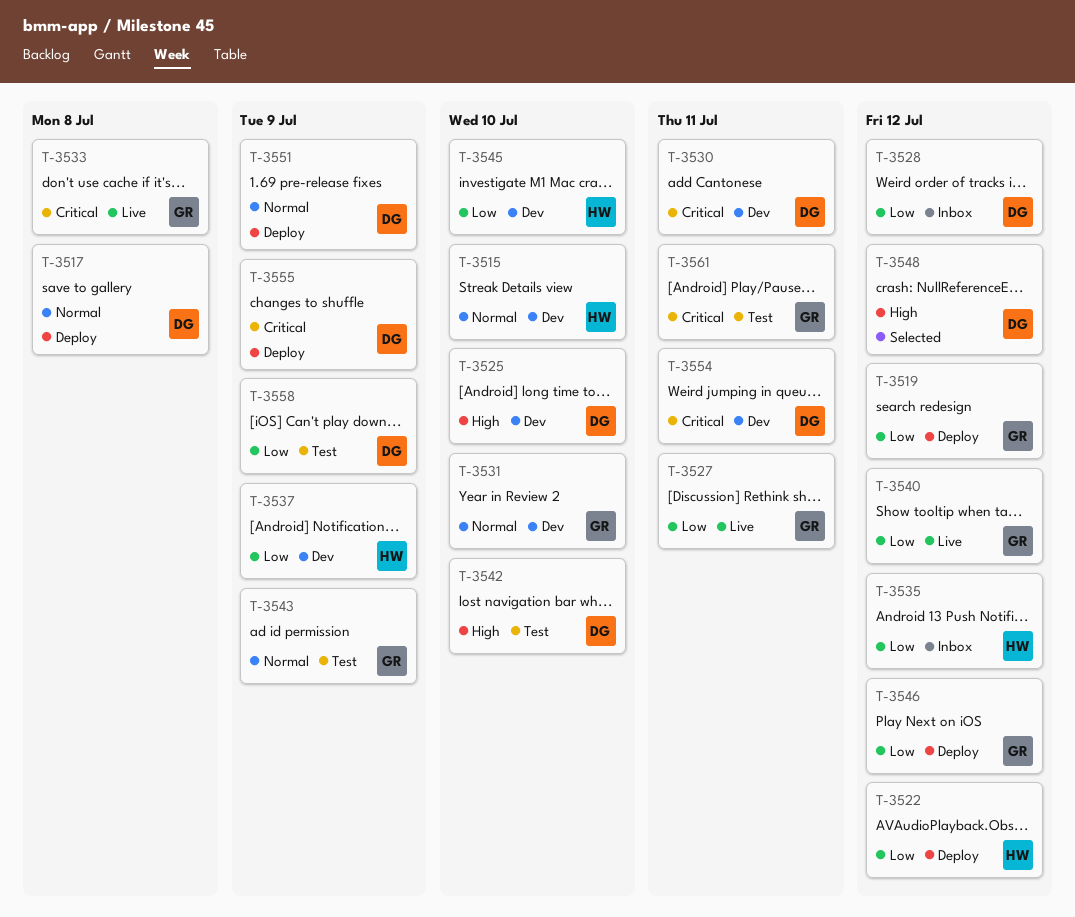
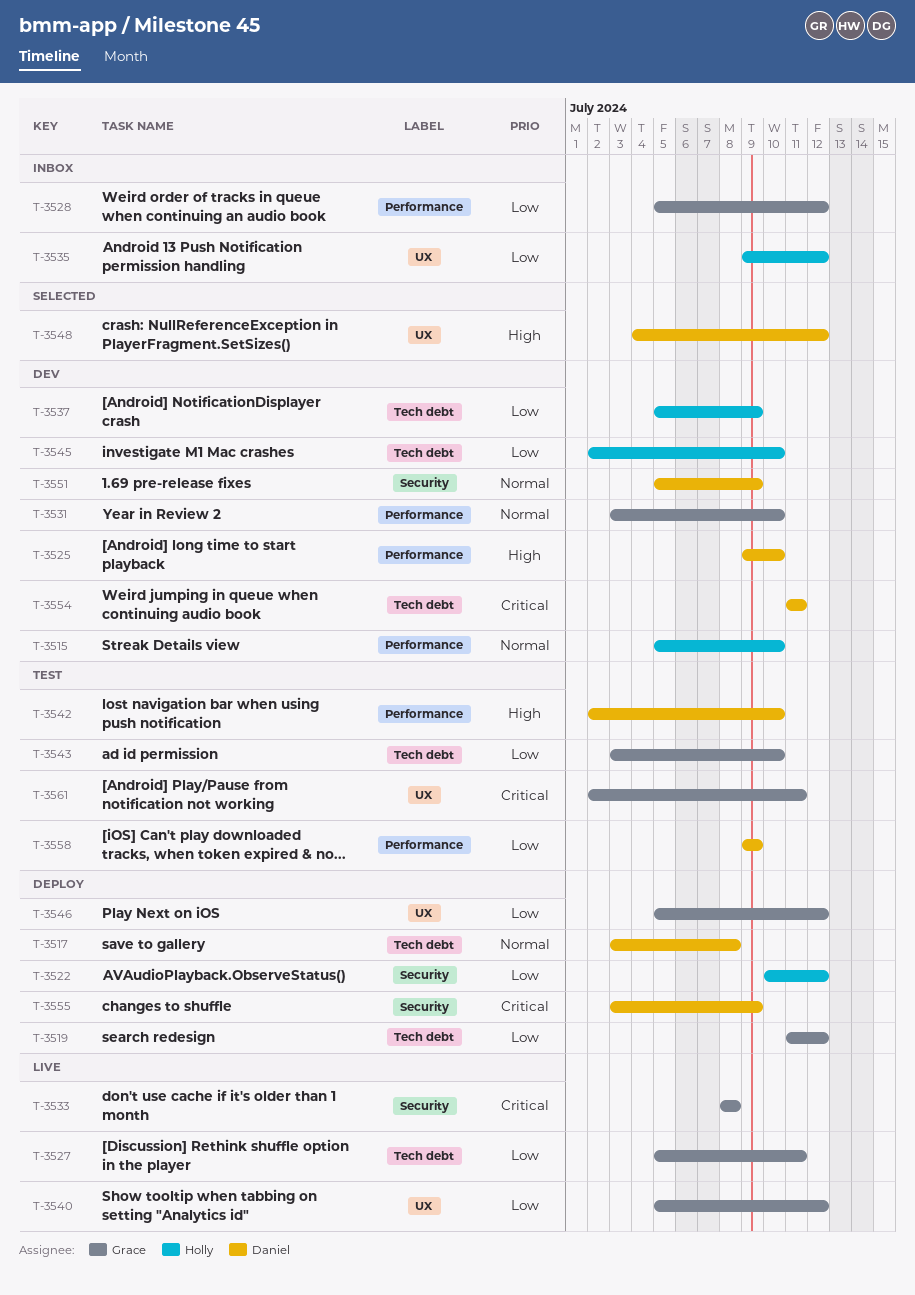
T-3528, owner: Daniel -> Grace
T-3530: present -> none
T-3543, priority: Normal -> Low
T-3543, due: Jul 9 -> Jul 10
T-3551, status: Deploy -> Dev

